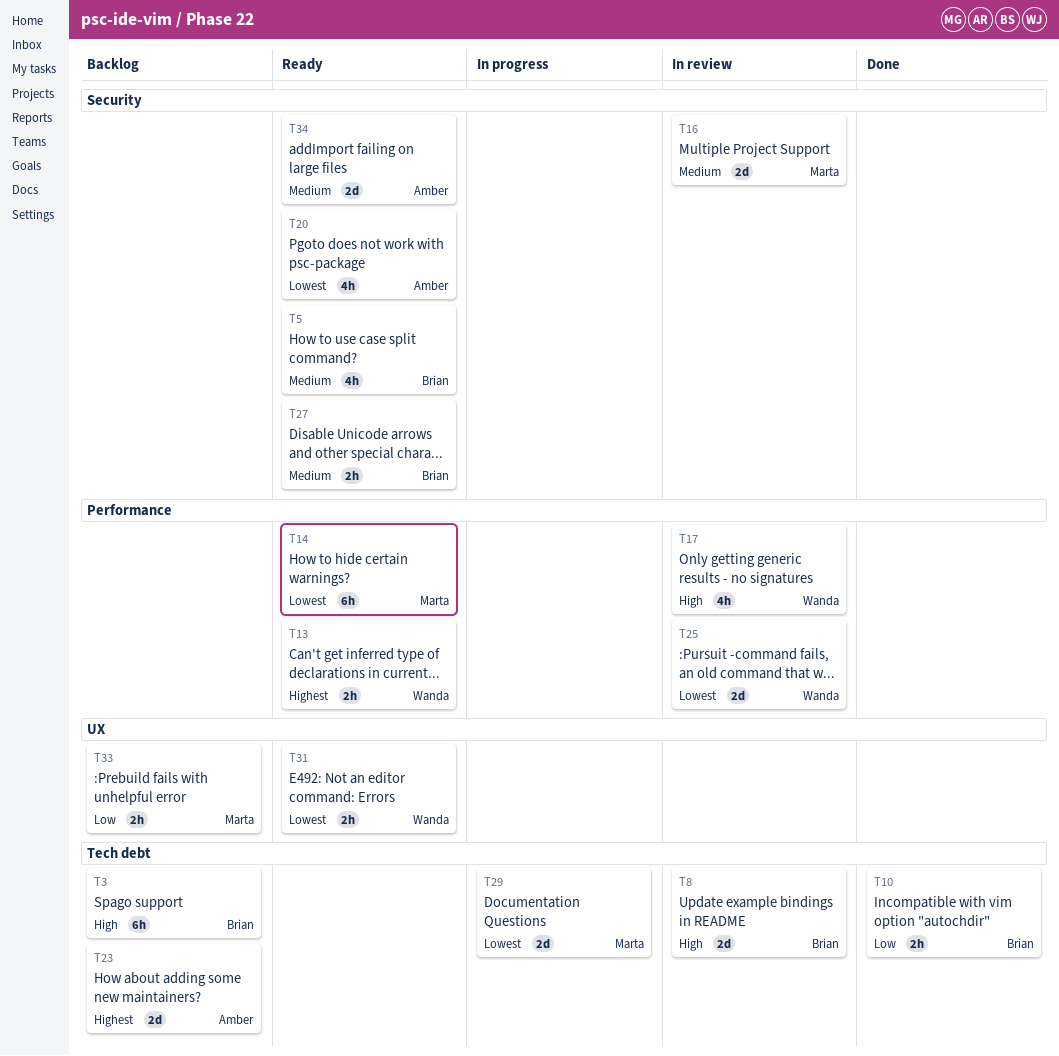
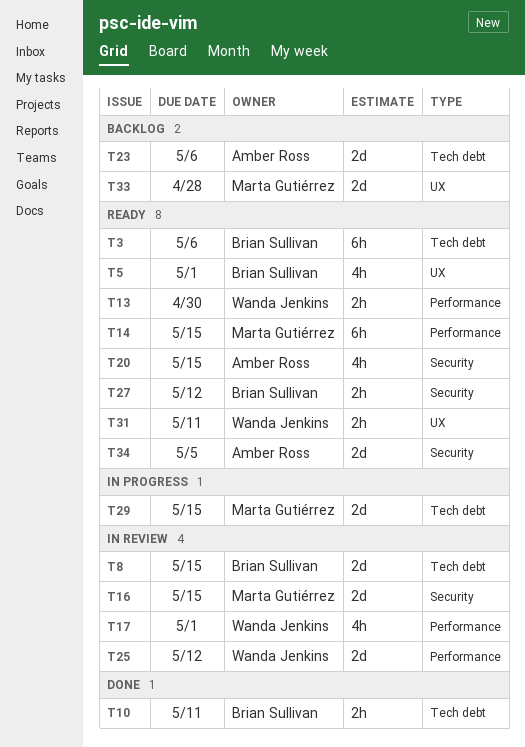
T3, status: Backlog -> Ready
T5, label: Security -> UX
T33, estimate: 2h -> 2d

